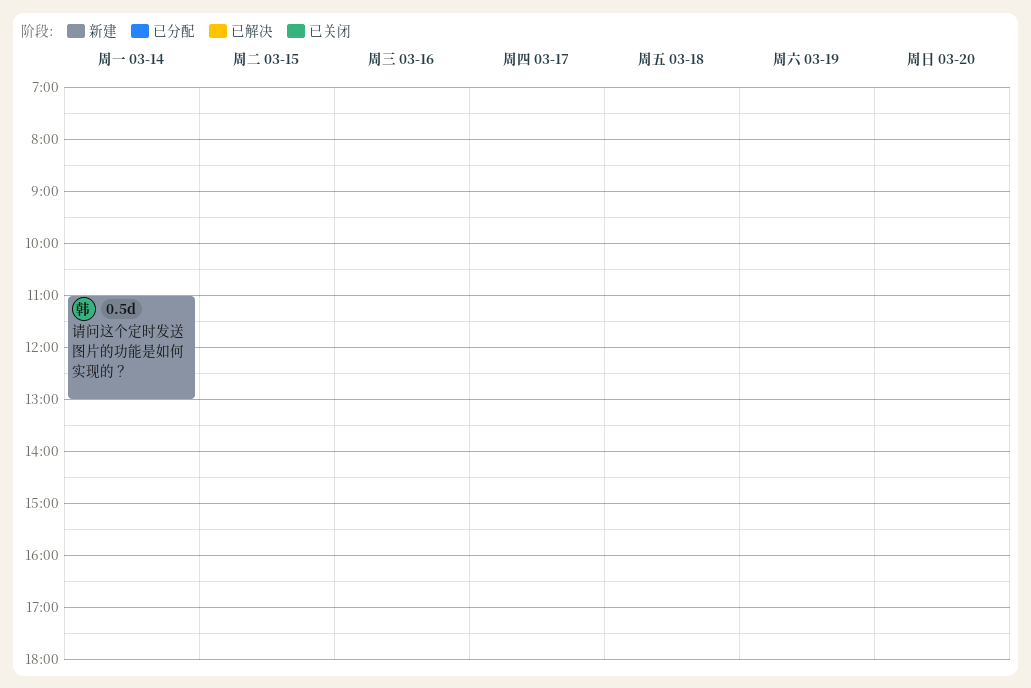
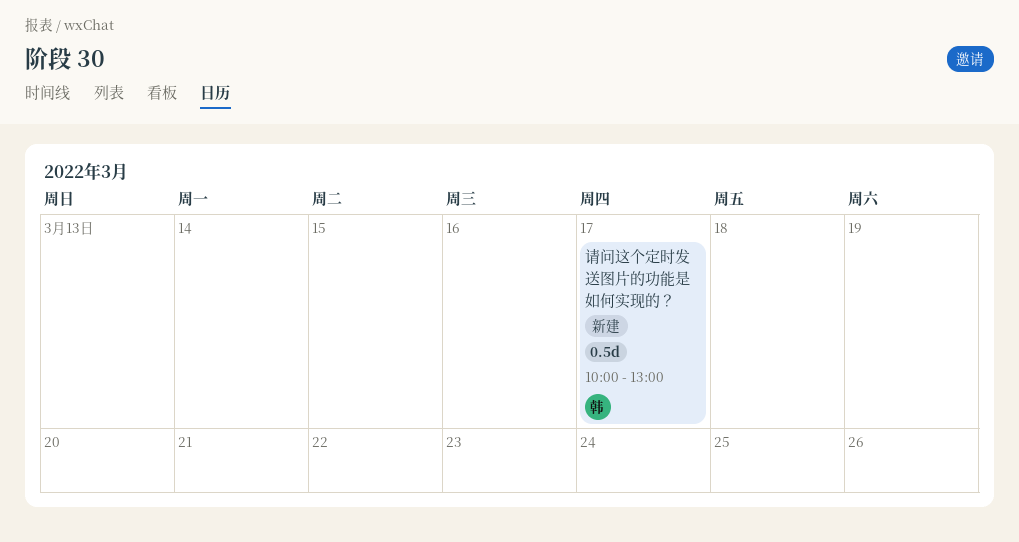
请问这个定时发送图片的功能是如何实现的？, day: Mar 14 -> Mar 17
请问这个定时发送图片的功能是如何实现的？, begins: 11:00 -> 10:00

